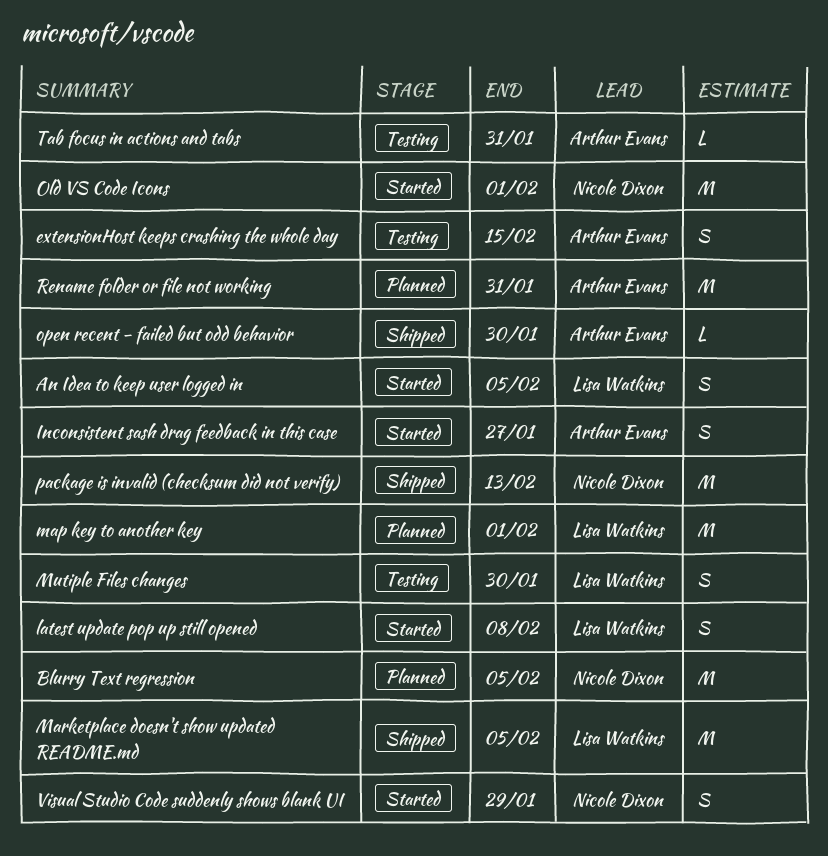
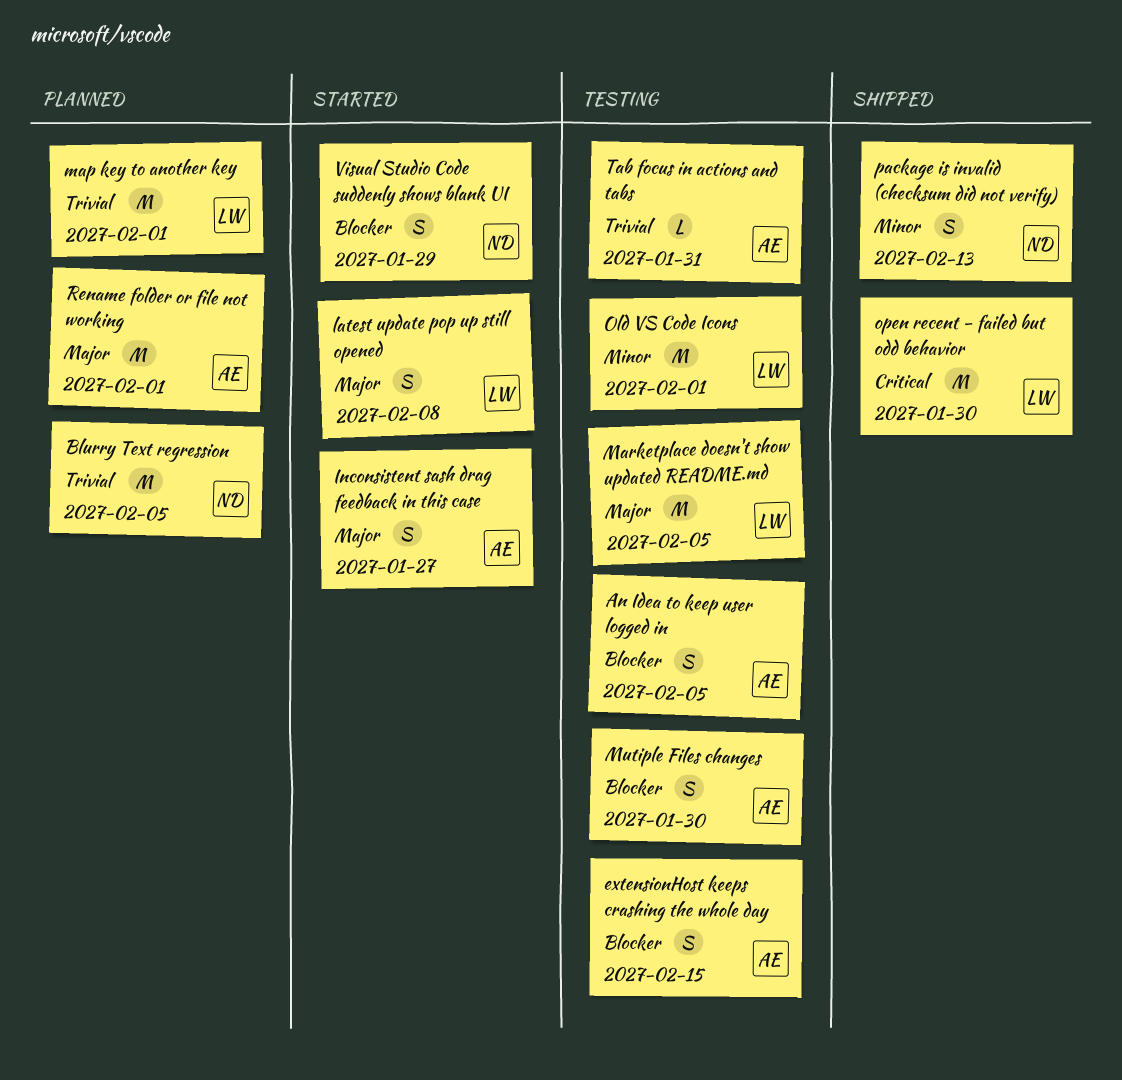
An Idea to keep user logged in, status: Started -> Testing
An Idea to keep user logged in, owner: Lisa Watkins -> Arthur Evans
Marketplace doesn't show updated README.md, status: Shipped -> Testing
Mutiple Files changes, owner: Lisa Watkins -> Arthur Evans
Old VS Code Icons, status: Started -> Testing
Old VS Code Icons, owner: Nicole Dixon -> Lisa Watkins
open recent - failed but odd behavior, owner: Arthur Evans -> Lisa Watkins
open recent - failed but odd behavior, estimate: L -> M
package is invalid (checksum did not verify), estimate: M -> S
Rename folder or file not working, due: Jan 31 -> Feb 1

